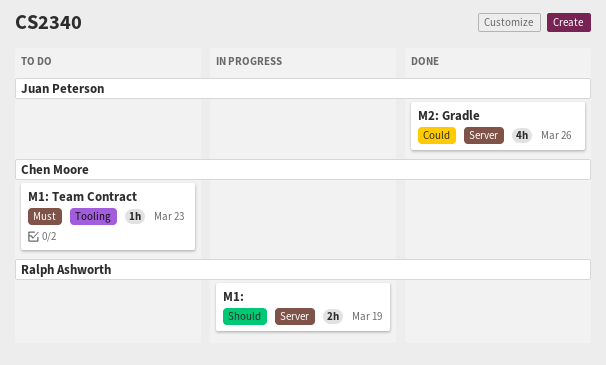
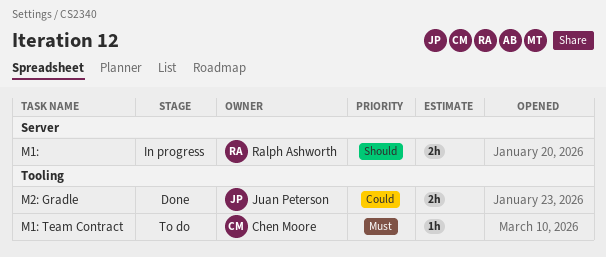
M2: Gradle, label: Server -> Tooling
M2: Gradle, estimate: 4h -> 2h

